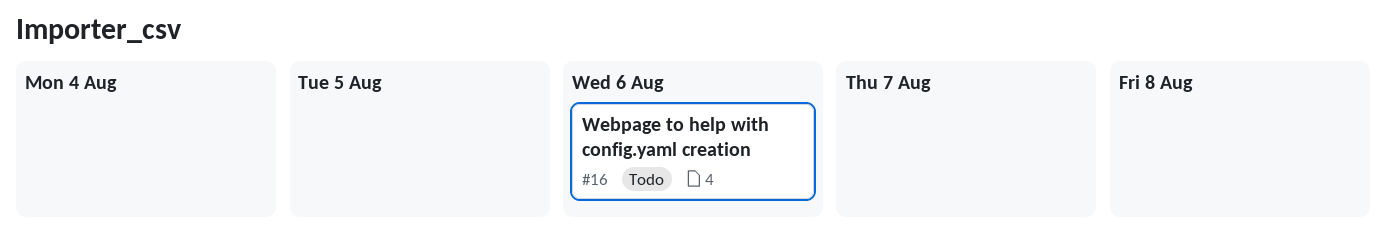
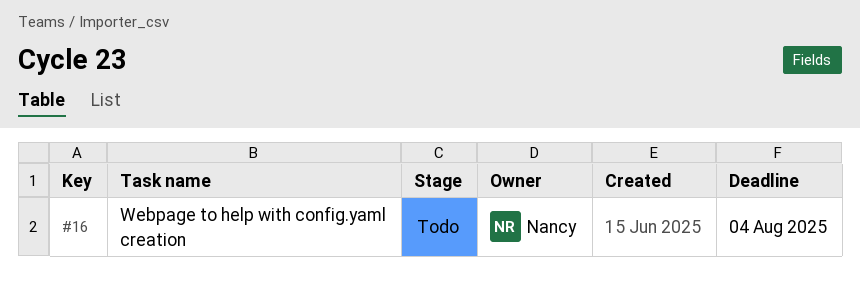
#16, due: Aug 6 -> Aug 4

